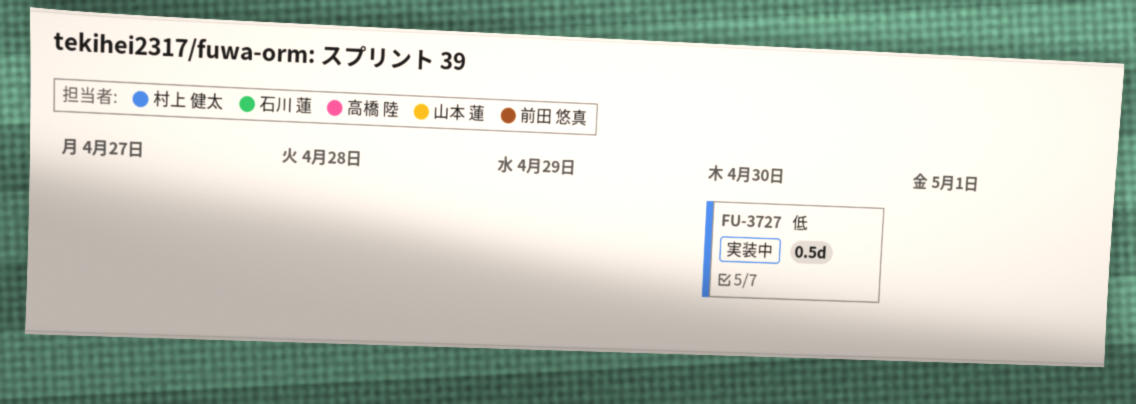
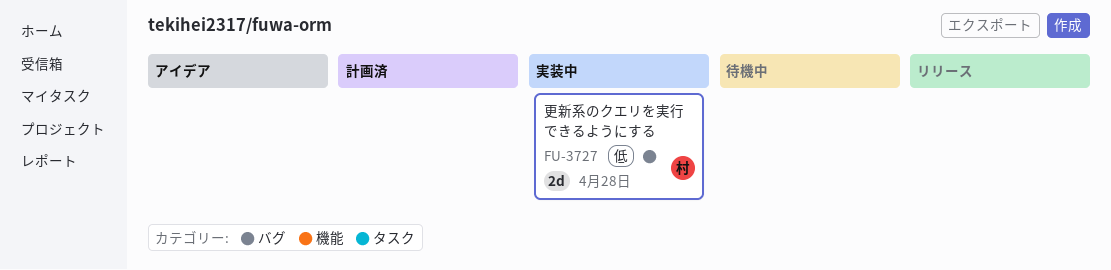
FU-3727, estimate: 0.5d -> 2d
FU-3727, due: Apr 30 -> Apr 28

